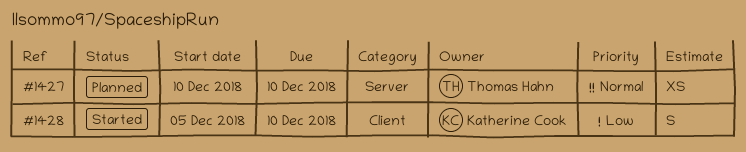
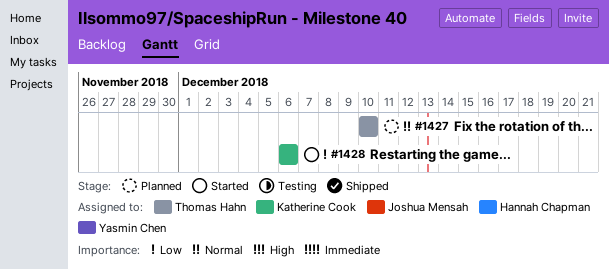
#1428, start: Dec 5 -> Dec 6
#1428, due: Dec 10 -> Dec 6

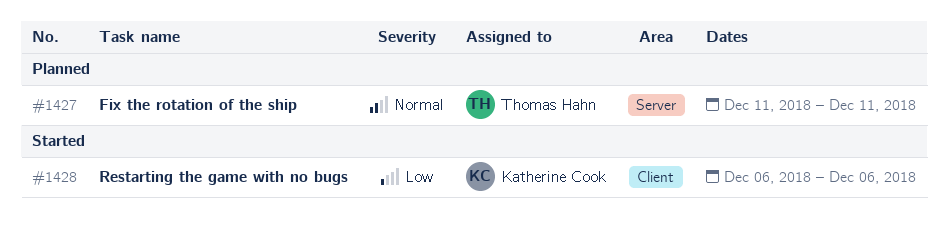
#1427, start: Dec 10 -> Dec 11
#1427, due: Dec 10 -> Dec 11

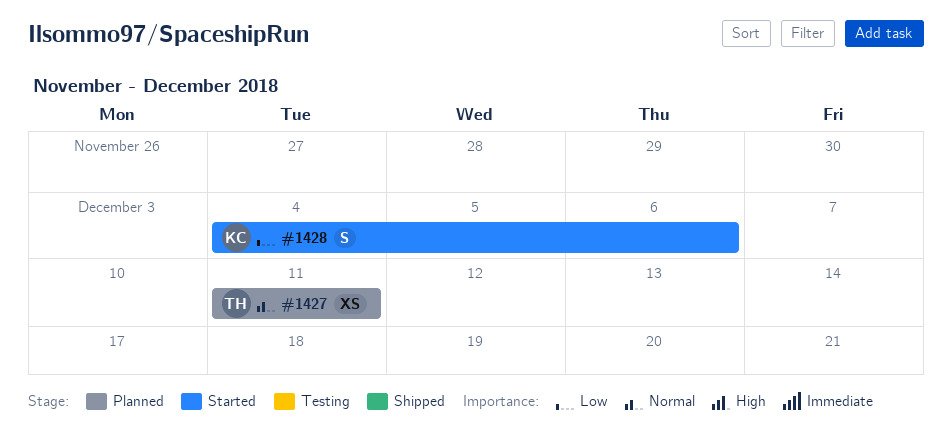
#1428, start: Dec 6 -> Dec 4

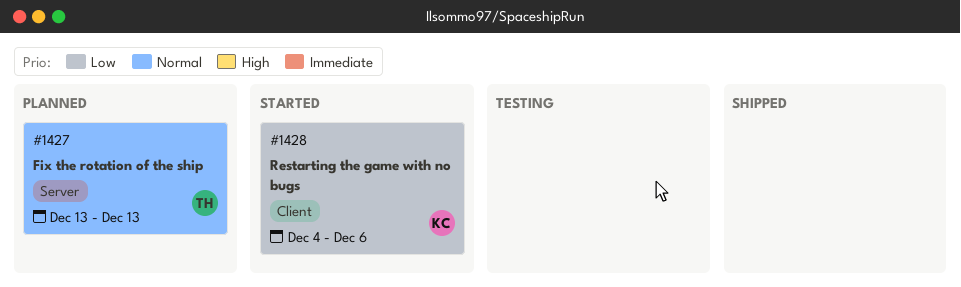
#1427, start: Dec 11 -> Dec 13
#1427, due: Dec 11 -> Dec 13

